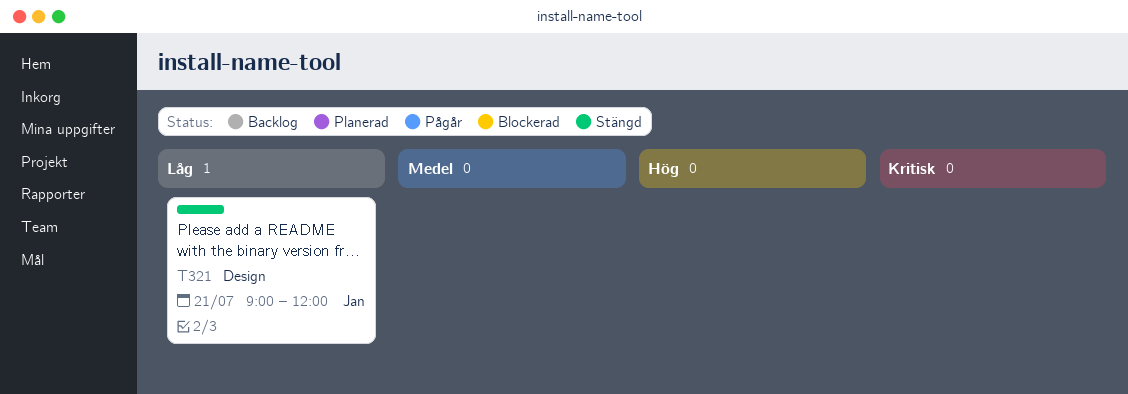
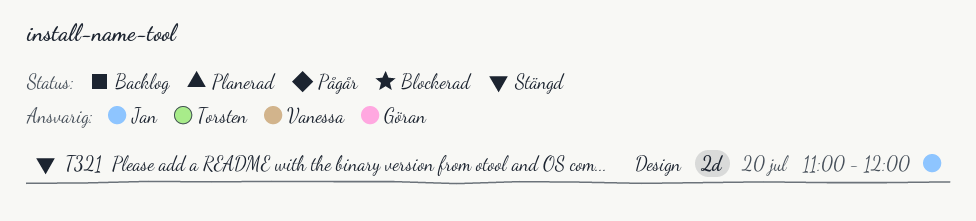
T321, day: Jul 21 -> Jul 20
T321, begins: 09:00 -> 11:00

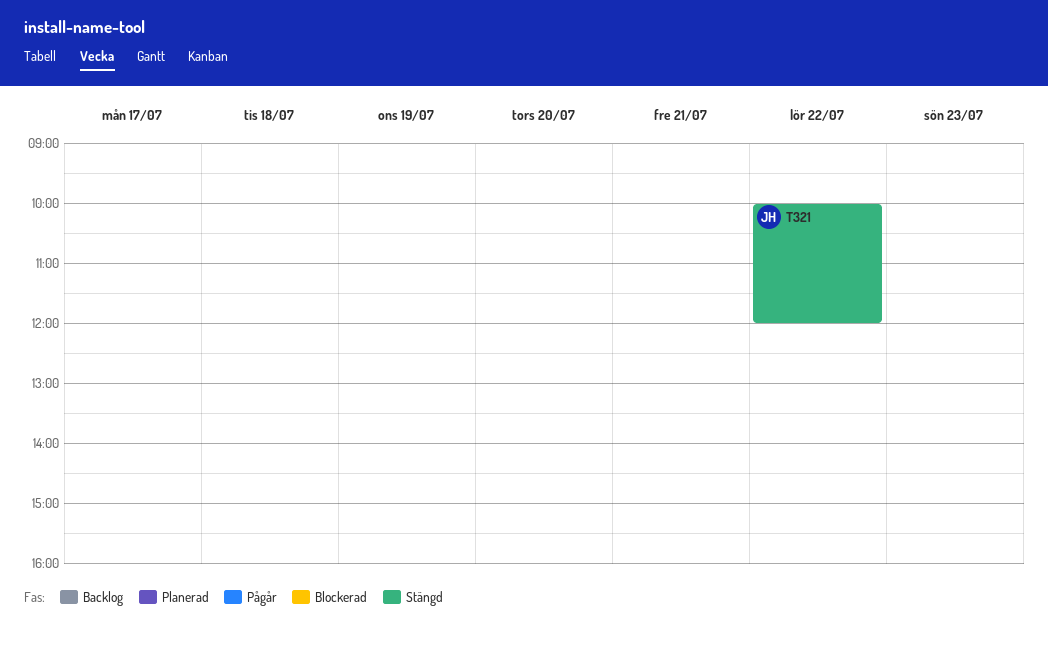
T321, day: Jul 20 -> Jul 22
T321, begins: 11:00 -> 10:00

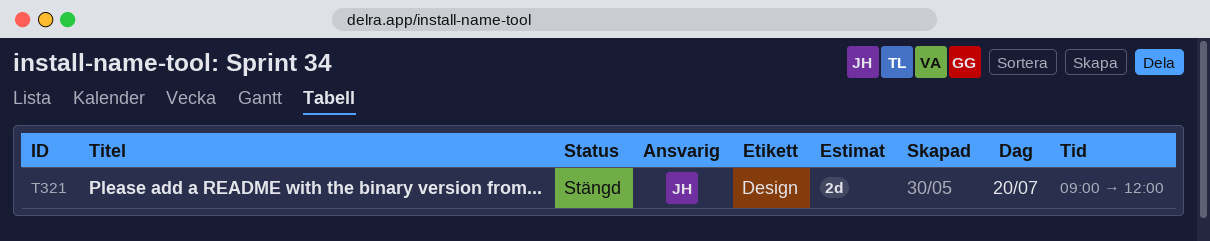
T321, day: Jul 22 -> Jul 20
T321, begins: 10:00 -> 09:00

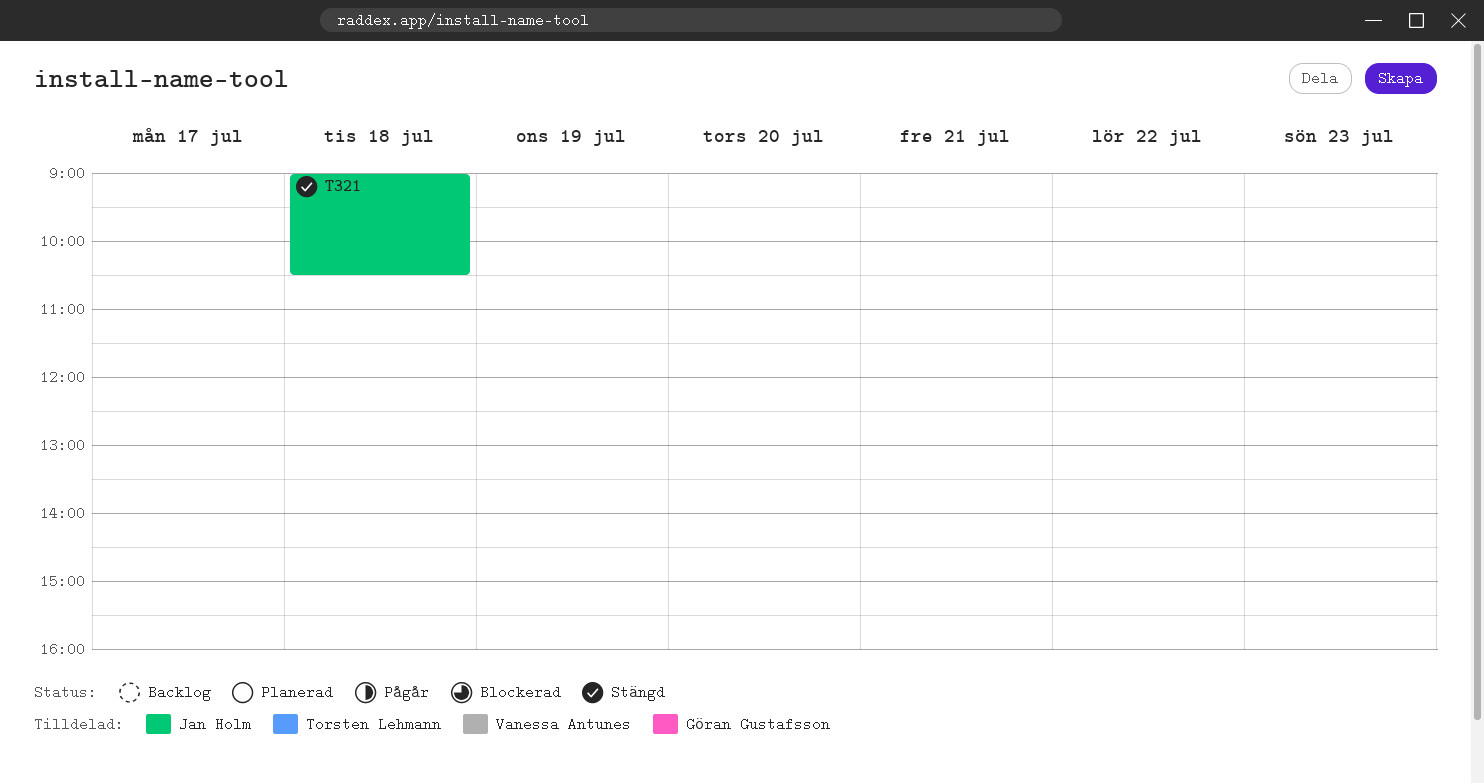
T321, day: Jul 20 -> Jul 18
T321, ends: 12:00 -> 10:30

